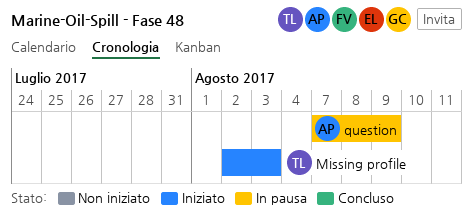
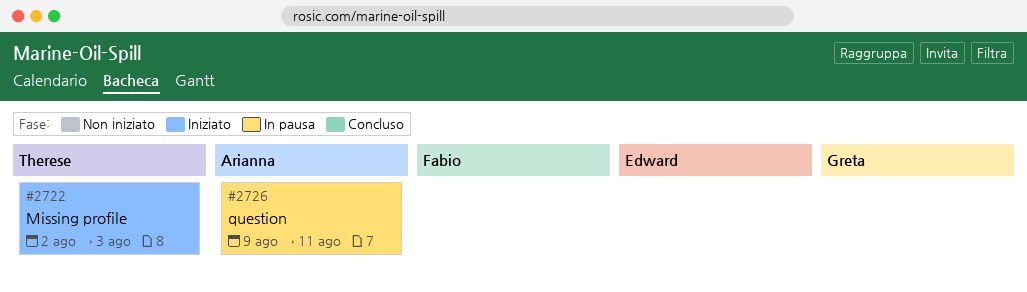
question, start: Aug 7 -> Aug 9
question, due: Aug 9 -> Aug 11

